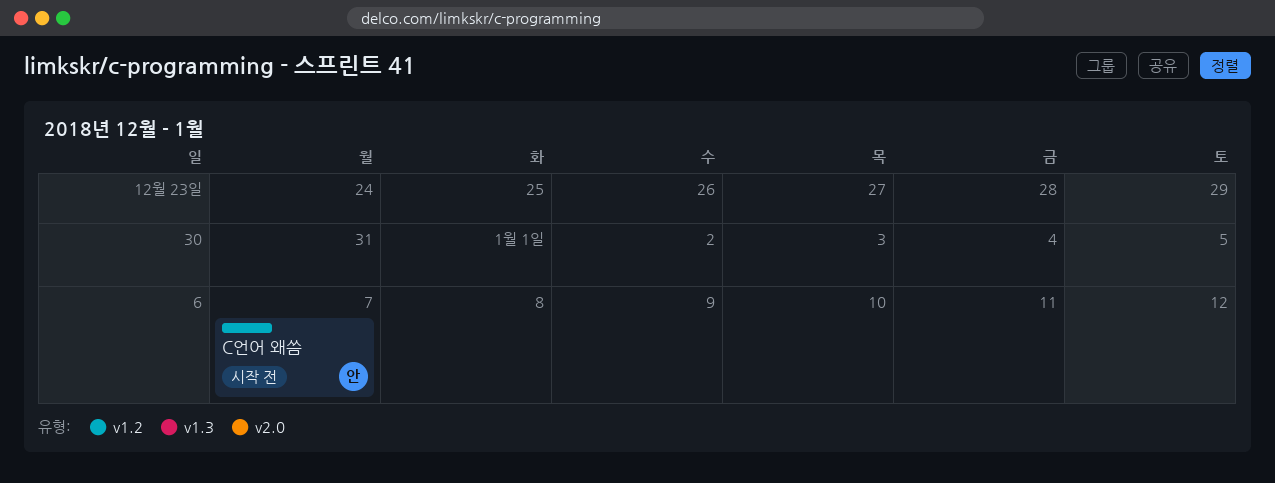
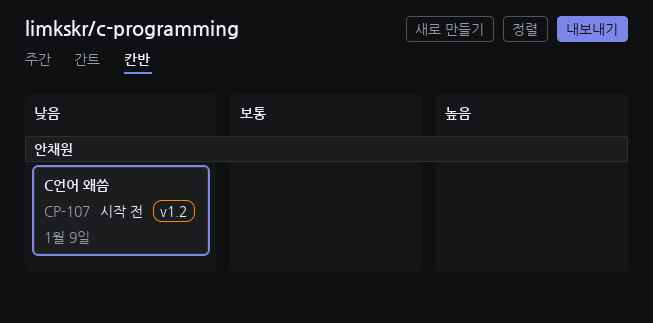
C언어 왜씀, due: Jan 7 -> Jan 9

